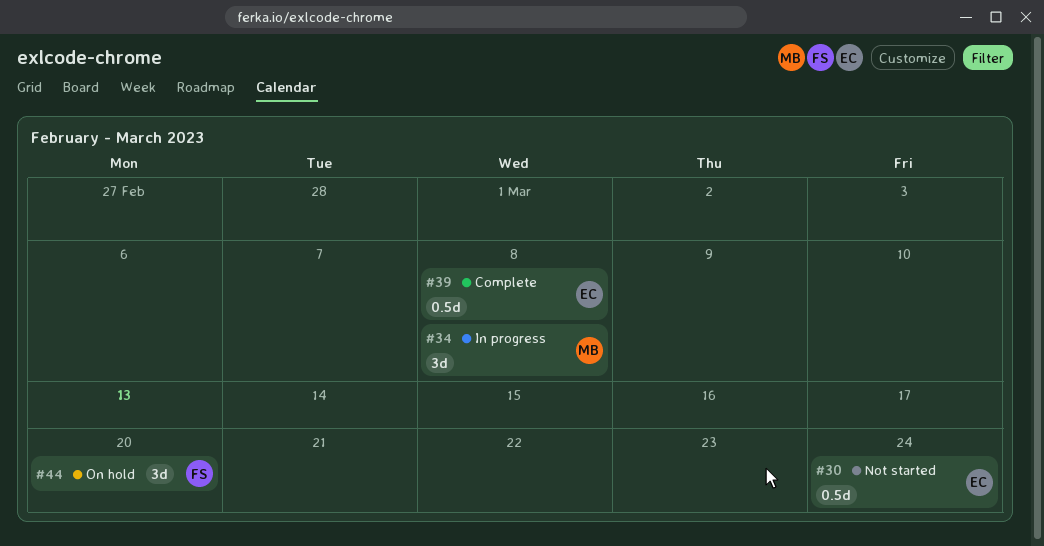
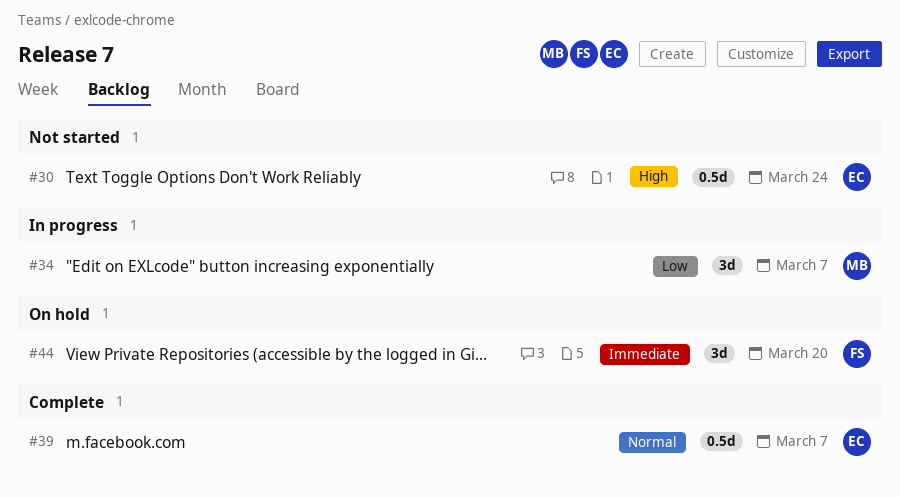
#34, due: Mar 8 -> Mar 7
#39, due: Mar 8 -> Mar 7

